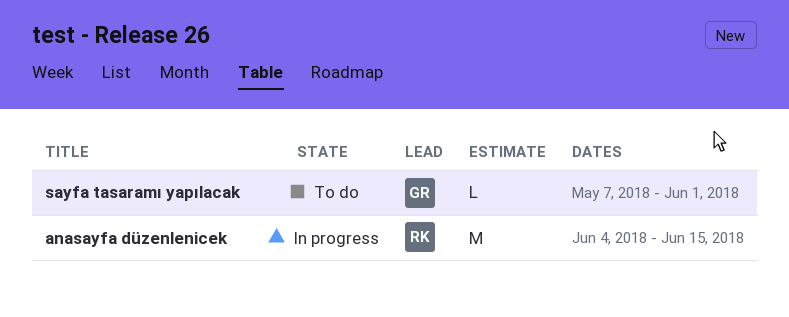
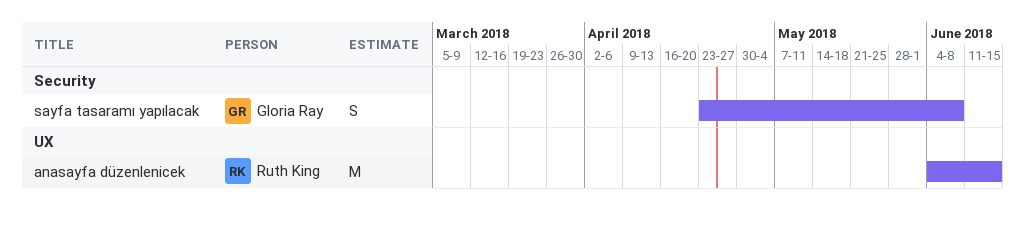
sayfa tasaramı yapılacak, estimate: L -> S
sayfa tasaramı yapılacak, start: May 7 -> Apr 23
sayfa tasaramı yapılacak, due: Jun 1 -> Jun 8

